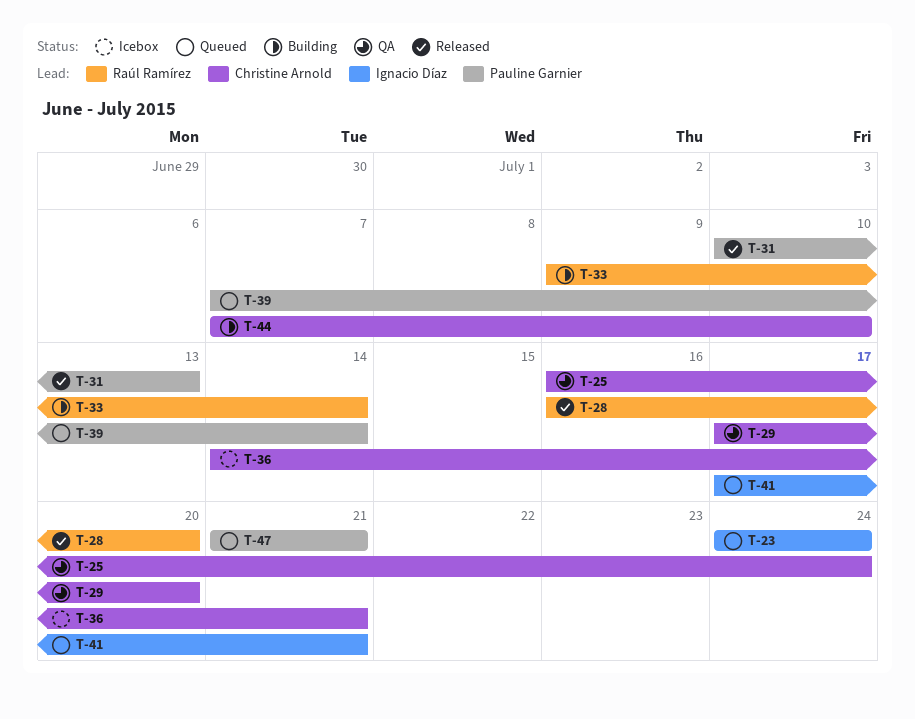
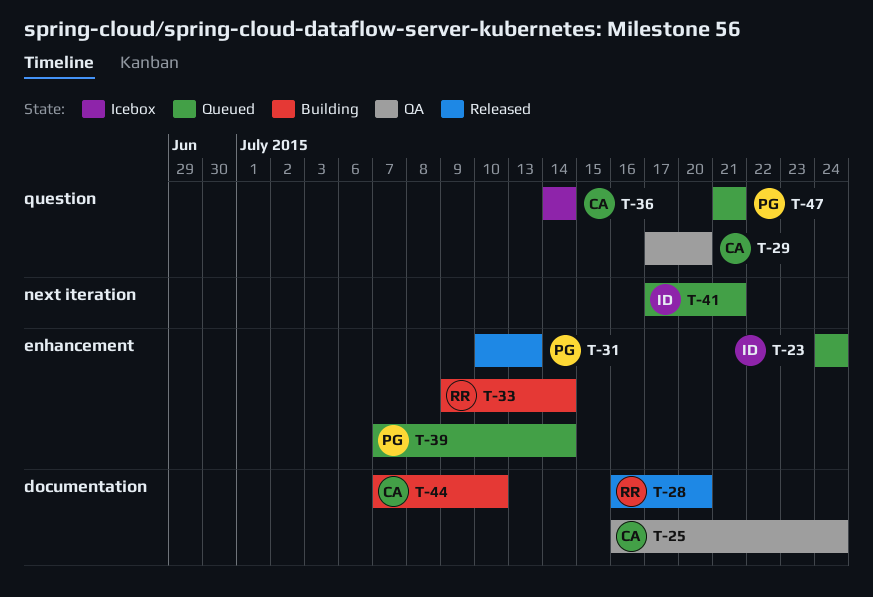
T-36, due: Jul 21 -> Jul 14

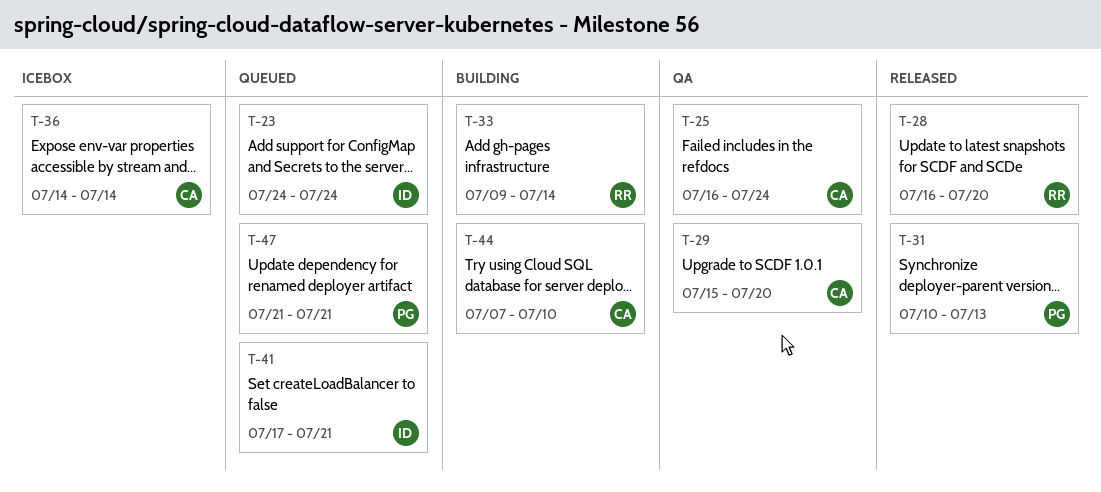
T-29, start: Jul 17 -> Jul 15
T-39: present -> none

